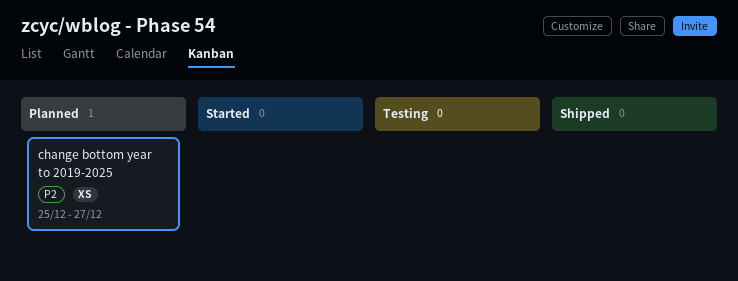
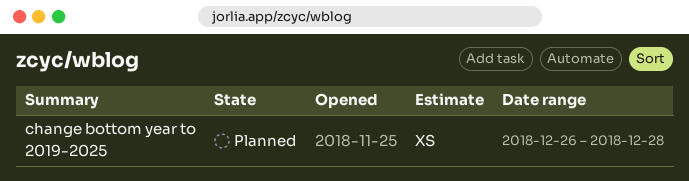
change bottom year to 2019-2025, start: Dec 25 -> Dec 26
change bottom year to 2019-2025, due: Dec 27 -> Dec 28

